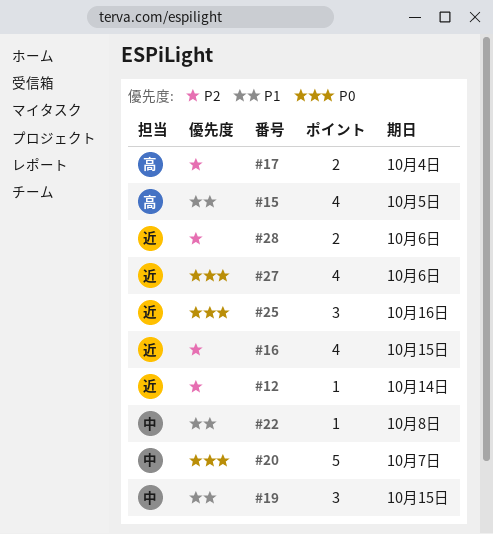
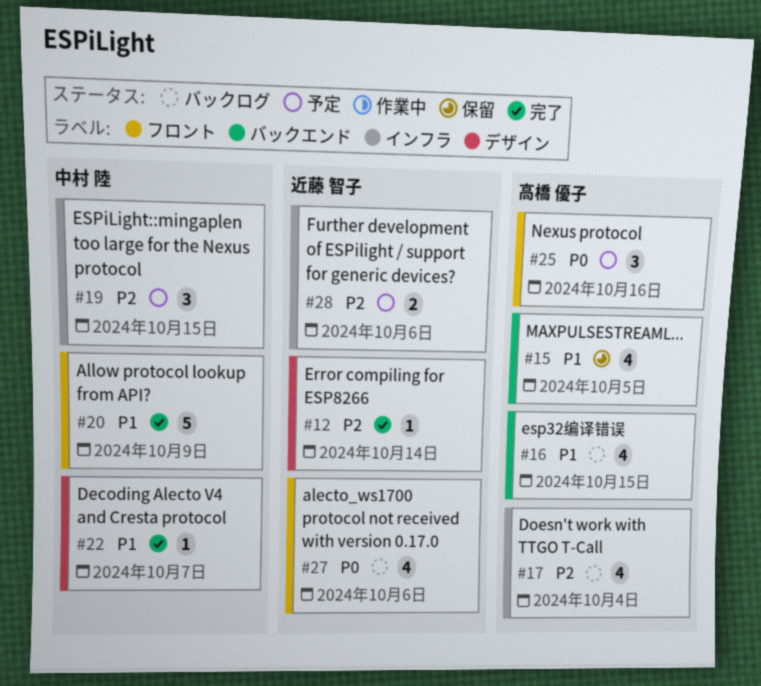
#16, owner: 近藤 智子 -> 高橋 優子
#16, priority: P2 -> P1
#17, estimate: 2 -> 4
#19, priority: P1 -> P2
#20, priority: P0 -> P1
#20, due: Oct 7 -> Oct 9
#22, due: Oct 8 -> Oct 7
#25, owner: 近藤 智子 -> 高橋 優子

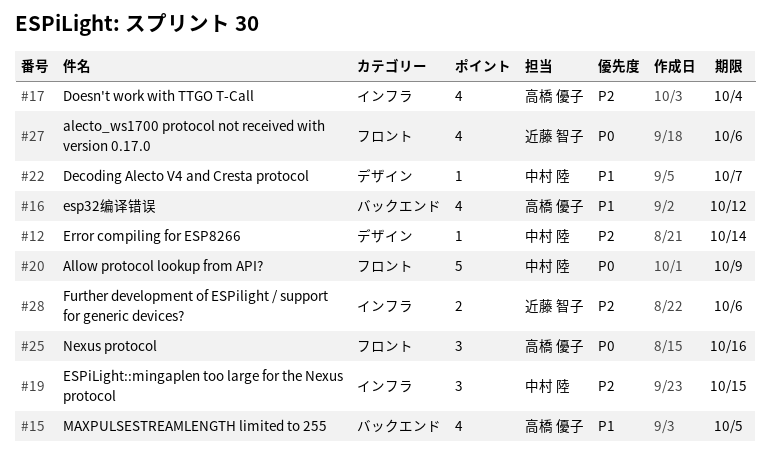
#12, owner: 近藤 智子 -> 中村 陸
#16, due: Oct 15 -> Oct 12
#20, priority: P1 -> P0

